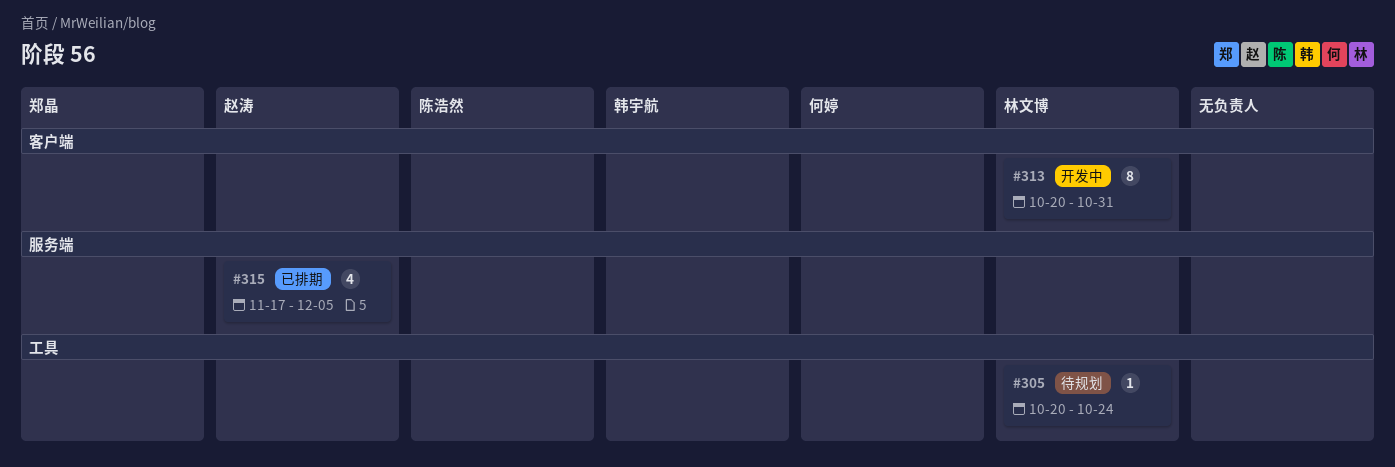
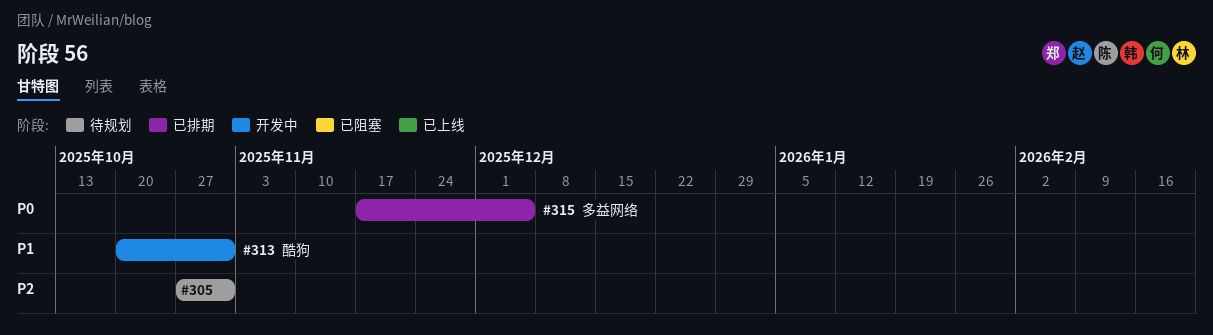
#305, start: Oct 20 -> Oct 27
#305, due: Oct 24 -> Oct 31

